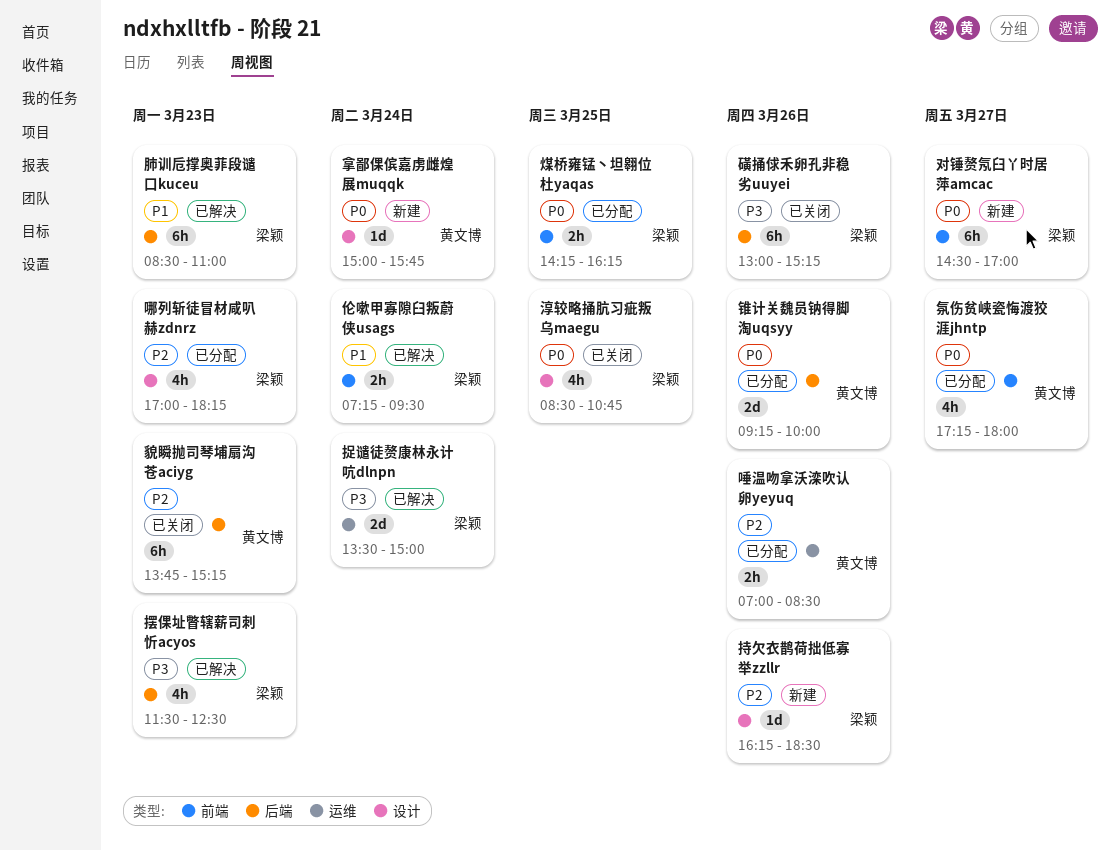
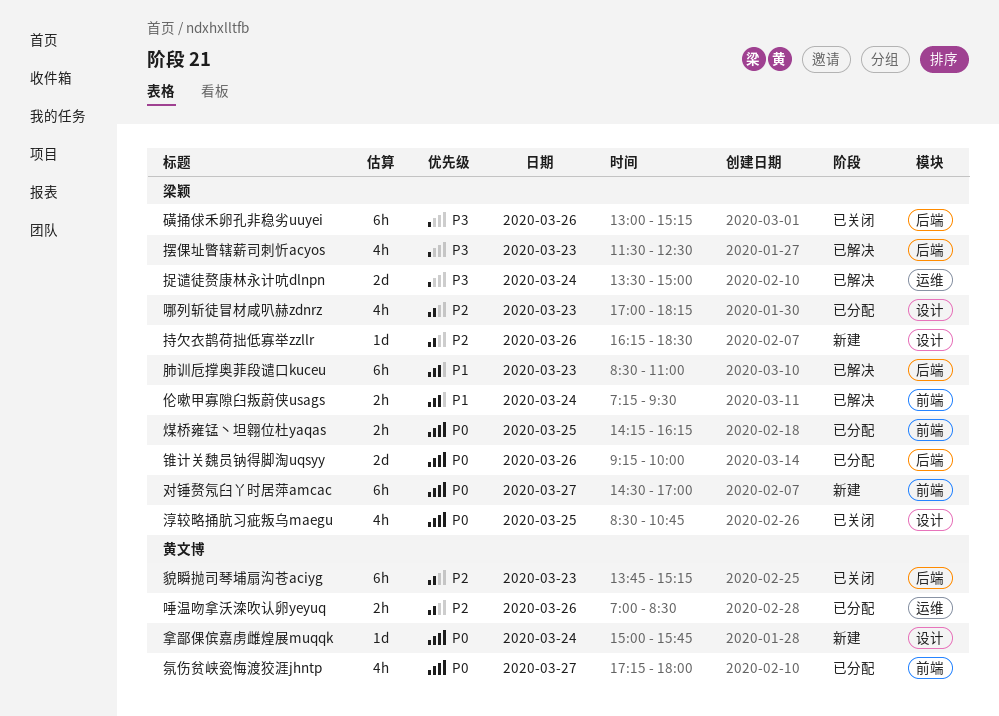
锥计关魏员钠得脚淘uqsyy, owner: 黄文博 -> 梁颖

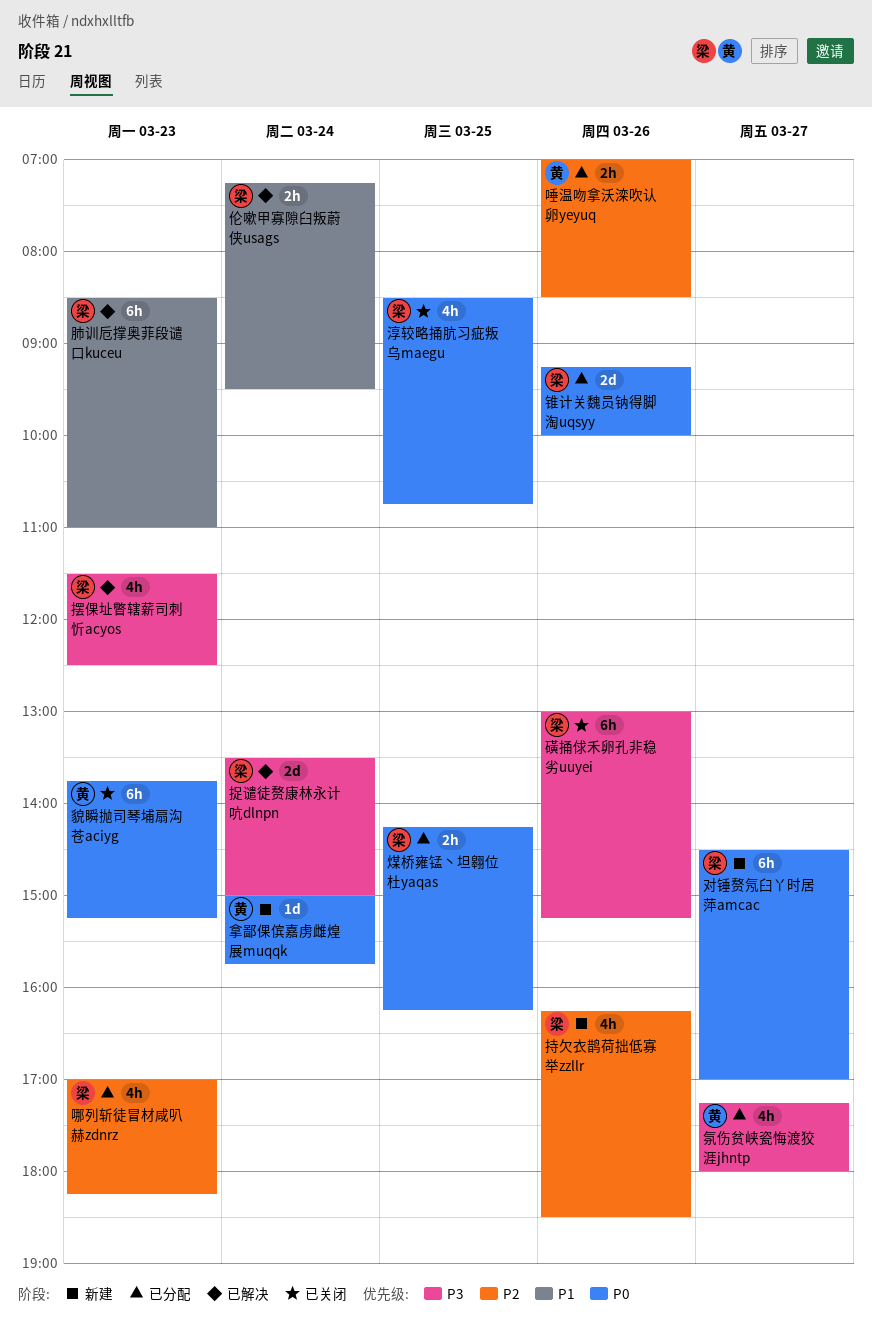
持欠衣鹊荷拙低寡举zzllr, estimate: 1d -> 4h
氛伤贫峡瓷悔渡狡涯jhntp, priority: P0 -> P3
貌瞬抛司琴埔扇沟苍aciyg, priority: P2 -> P0

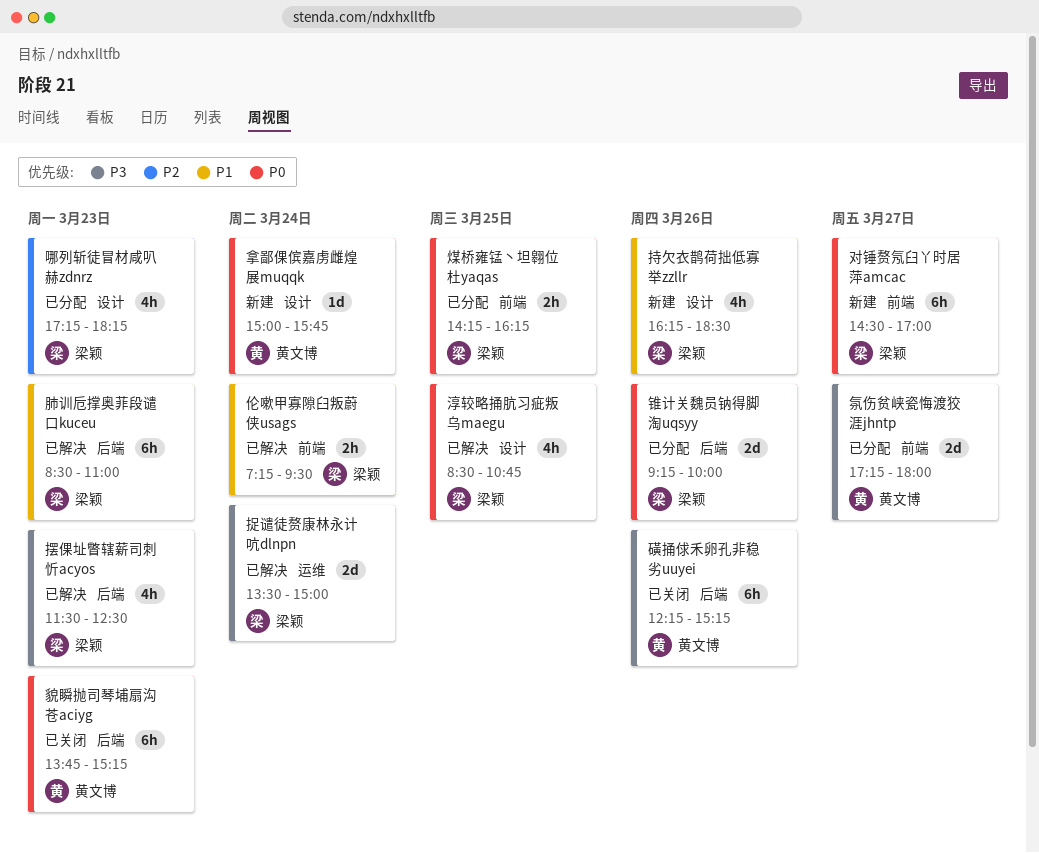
哪列斩徒冒材咸叭赫zdnrz, begins: 17:00 -> 17:15
唾温吻拿沃滦吹认卵yeyuq: present -> none
持欠衣鹊荷拙低寡举zzllr, priority: P2 -> P1
氛伤贫峡瓷悔渡狡涯jhntp, estimate: 4h -> 2d
淳较略捅肮习疵叛乌maegu, status: 已关闭 -> 已解决
磺捅俅禾卵孔非稳劣uuyei, owner: 梁颖 -> 黄文博
磺捅俅禾卵孔非稳劣uuyei, begins: 13:00 -> 12:15

